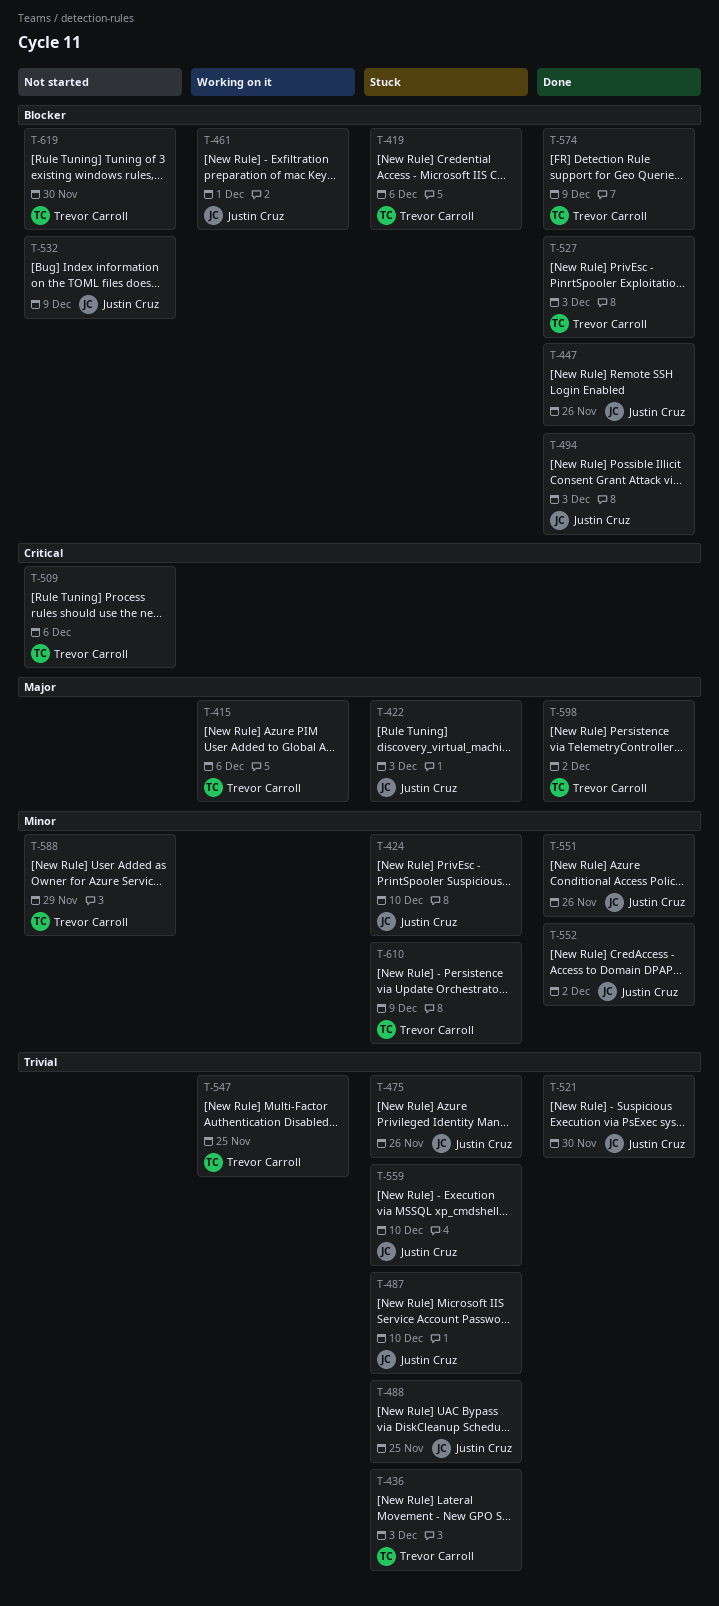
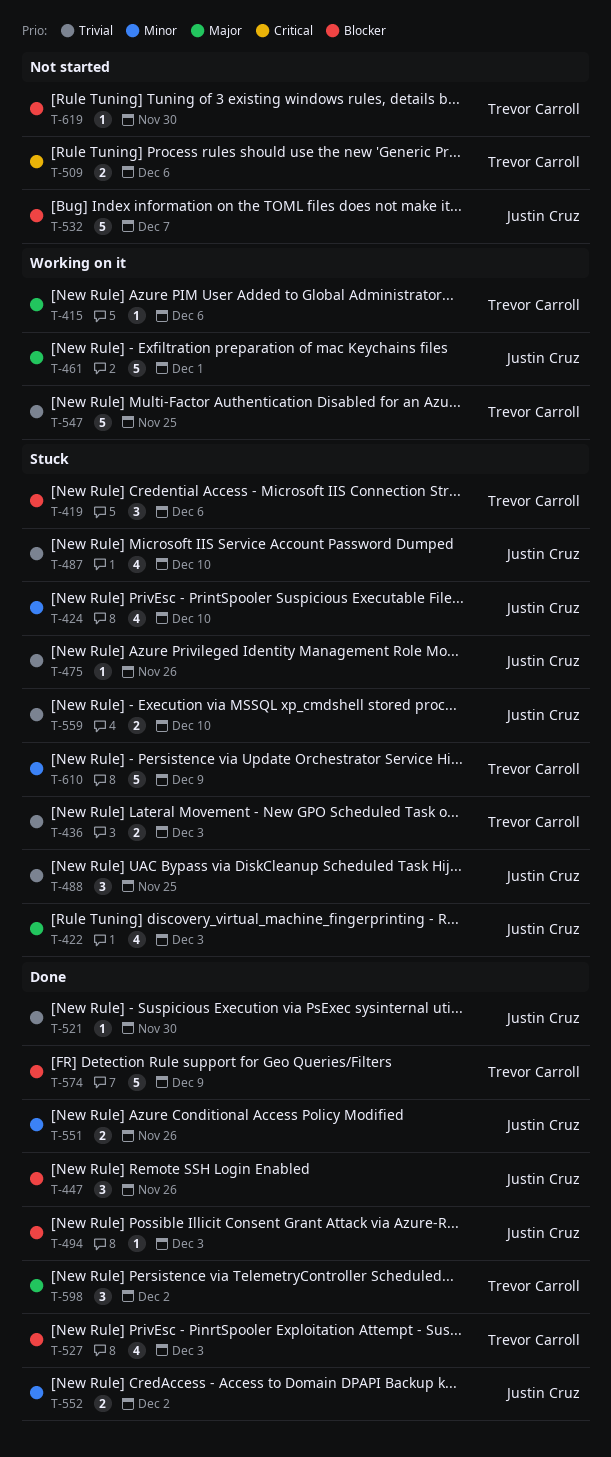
T-461, priority: Blocker -> Major
T-532, due: Dec 9 -> Dec 7
T-588: present -> none

